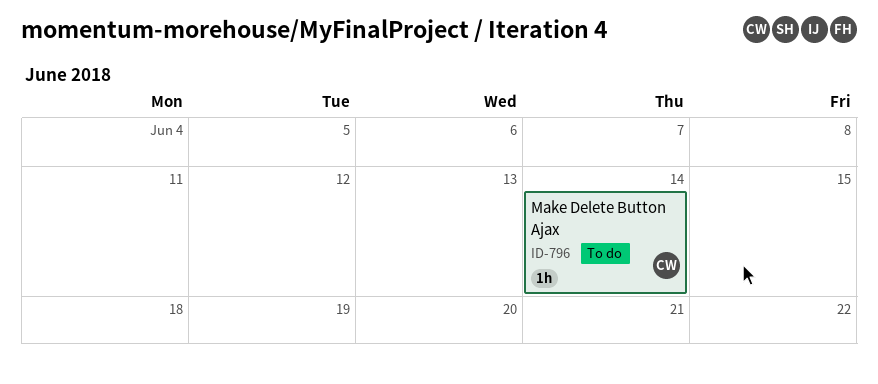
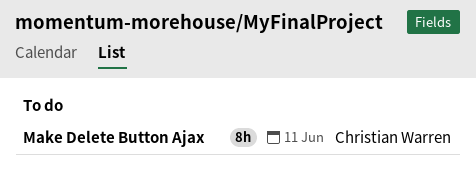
Make Delete Button Ajax, estimate: 1h -> 8h
Make Delete Button Ajax, due: Jun 14 -> Jun 11

